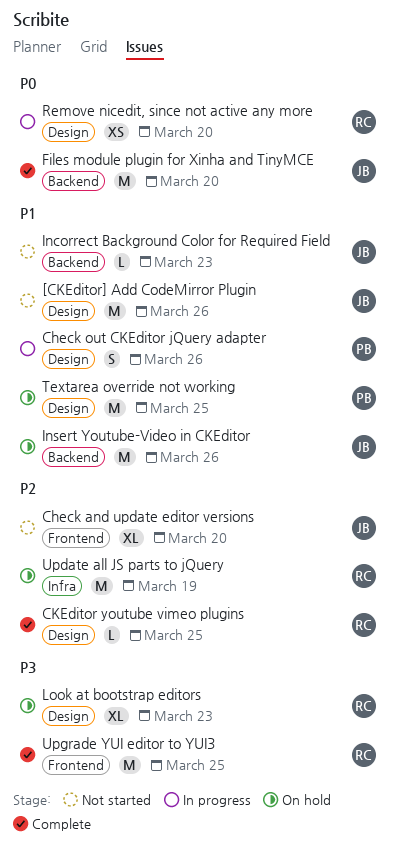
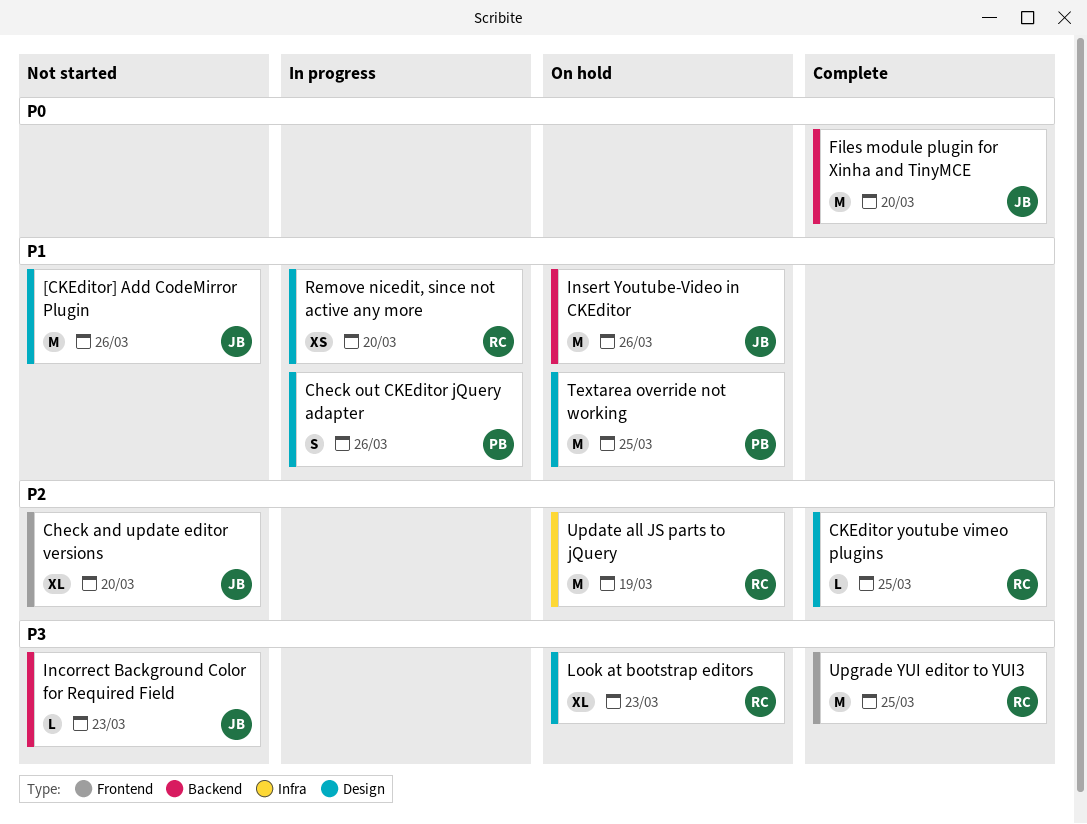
Incorrect Background Color for Required Field, priority: P1 -> P3
Remove nicedit, since not active any more, priority: P0 -> P1

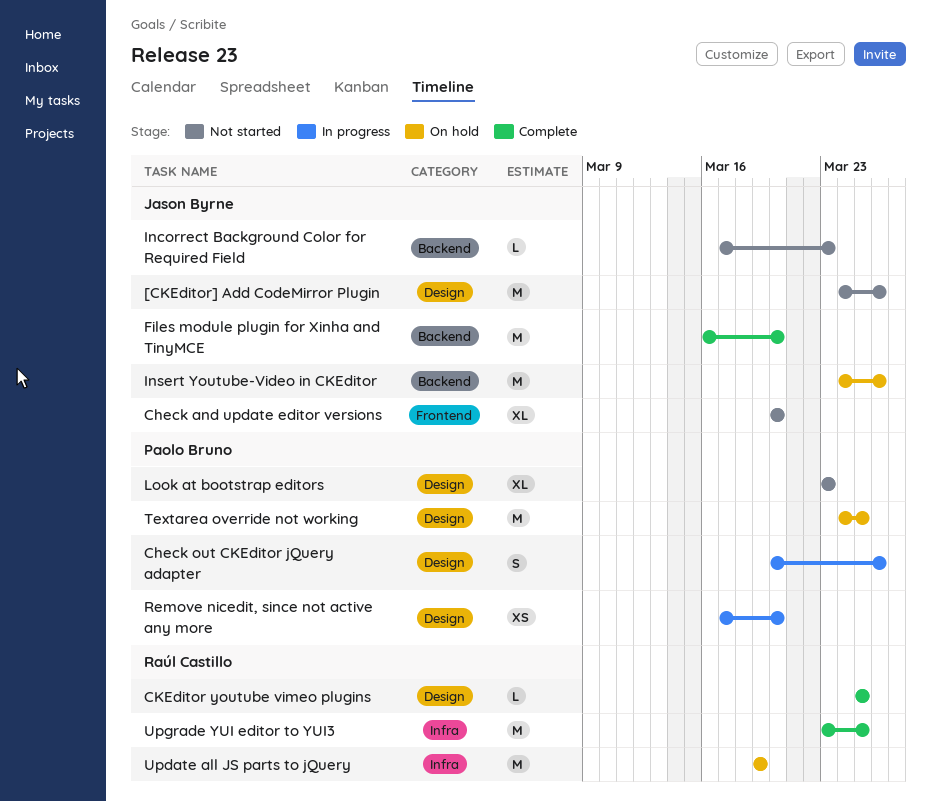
Look at bootstrap editors, status: On hold -> Not started
Look at bootstrap editors, owner: Raúl Castillo -> Paolo Bruno
Remove nicedit, since not active any more, owner: Raúl Castillo -> Paolo Bruno
Upgrade YUI editor to YUI3, label: Frontend -> Infra

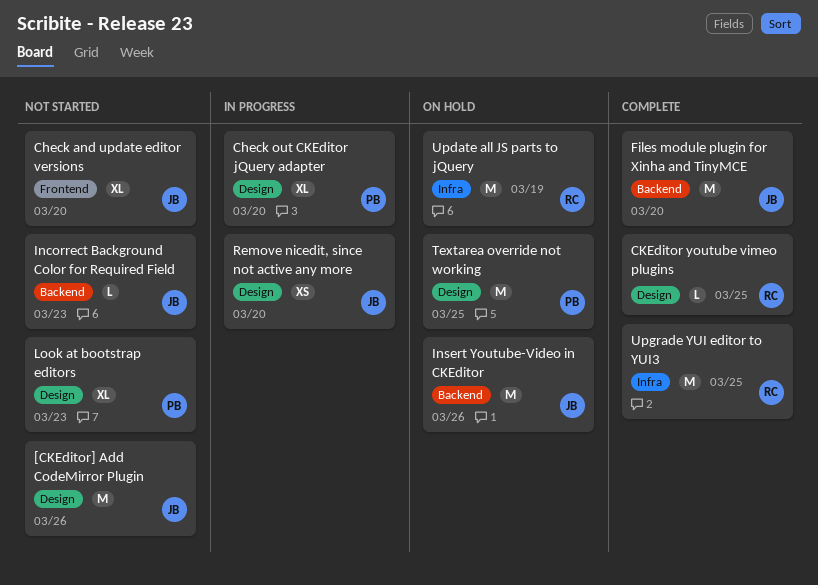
Check out CKEditor jQuery adapter, estimate: S -> XL
Check out CKEditor jQuery adapter, due: Mar 26 -> Mar 20
Remove nicedit, since not active any more, owner: Paolo Bruno -> Jason Byrne

